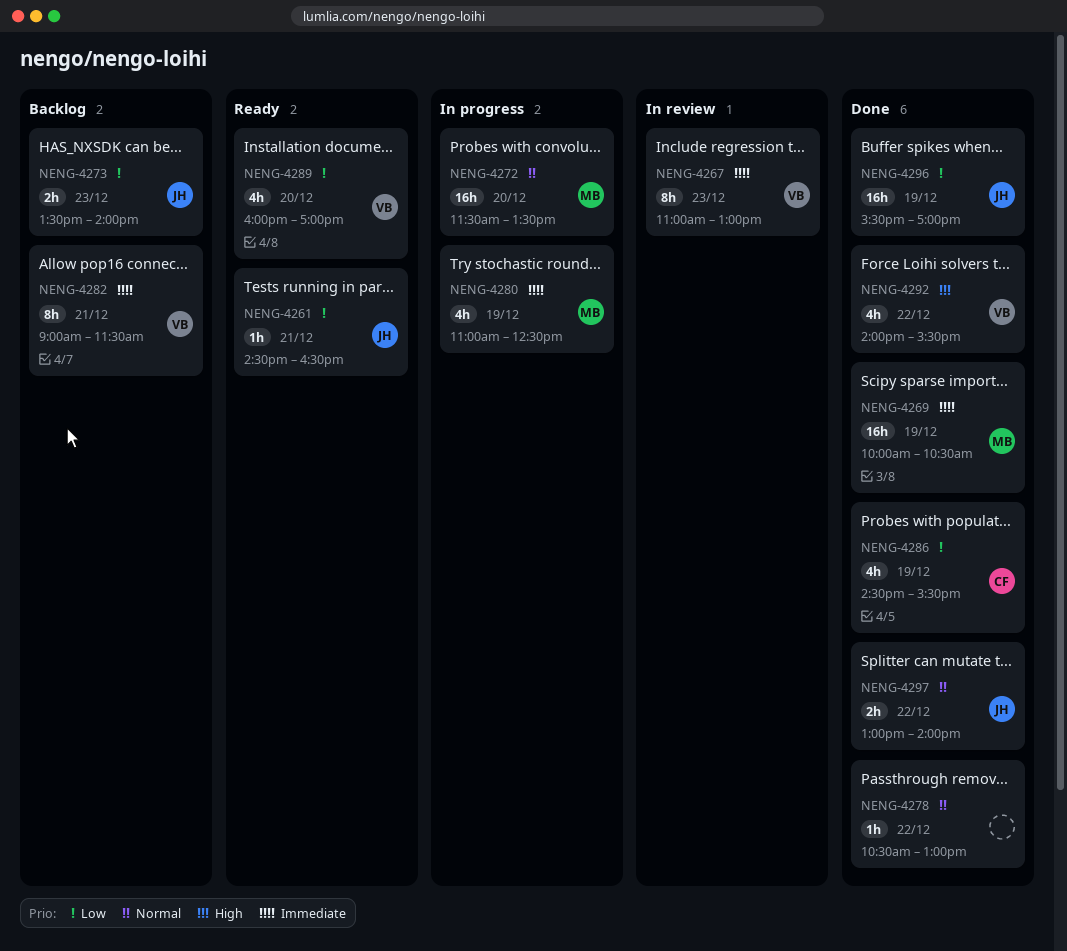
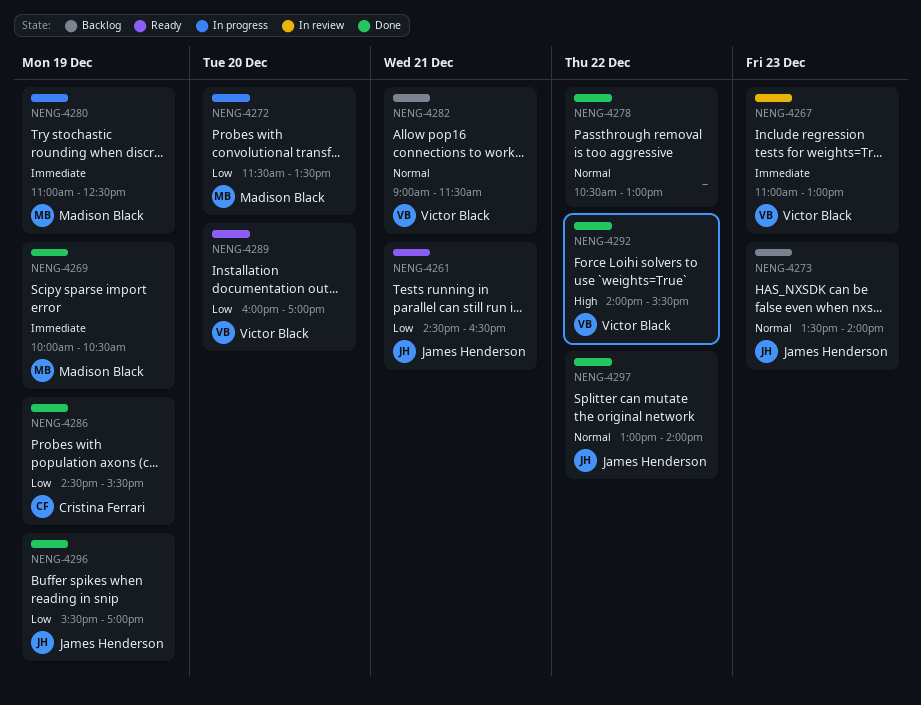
NENG-4272, priority: Normal -> Low
NENG-4273, priority: Low -> Normal
NENG-4282, priority: Immediate -> Normal

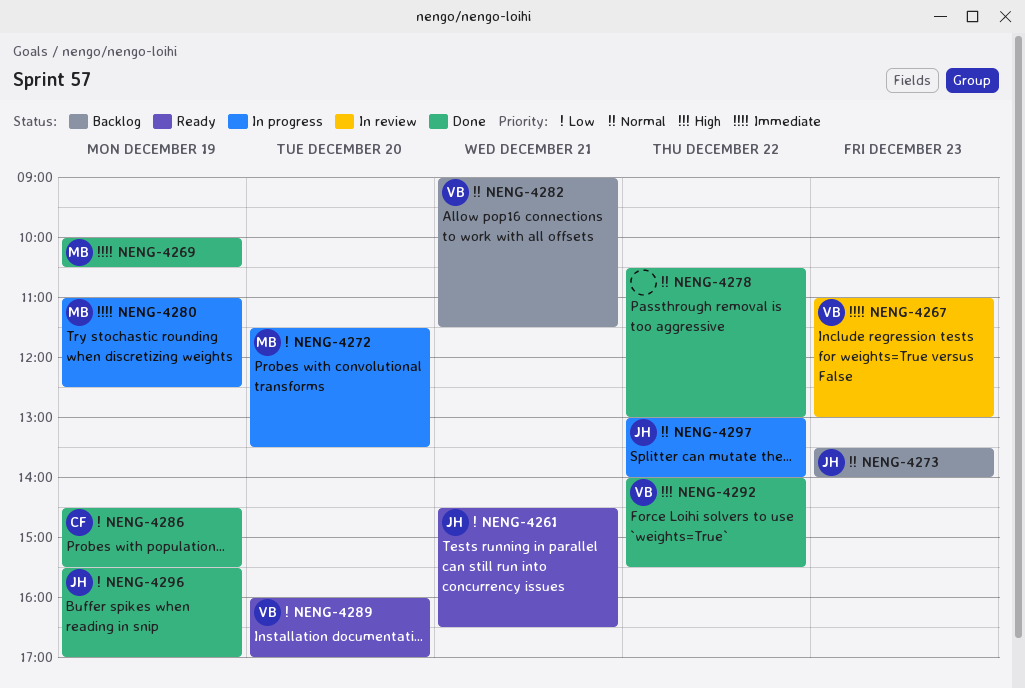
NENG-4297, status: Done -> In progress

